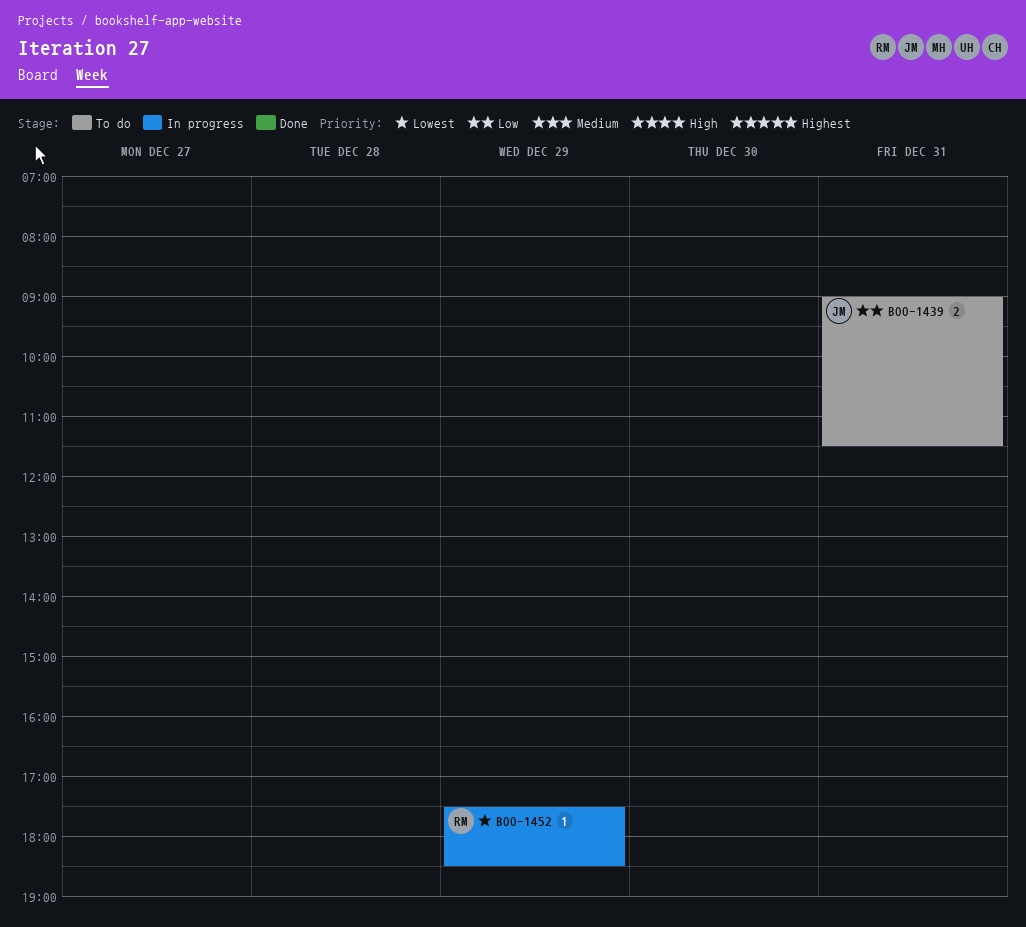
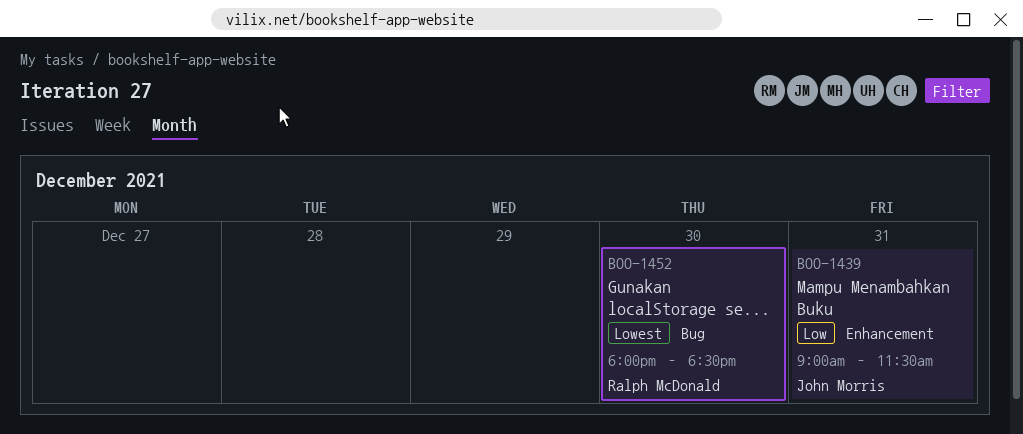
BOO-1452, day: Dec 29 -> Dec 30
BOO-1452, begins: 17:30 -> 18:00

